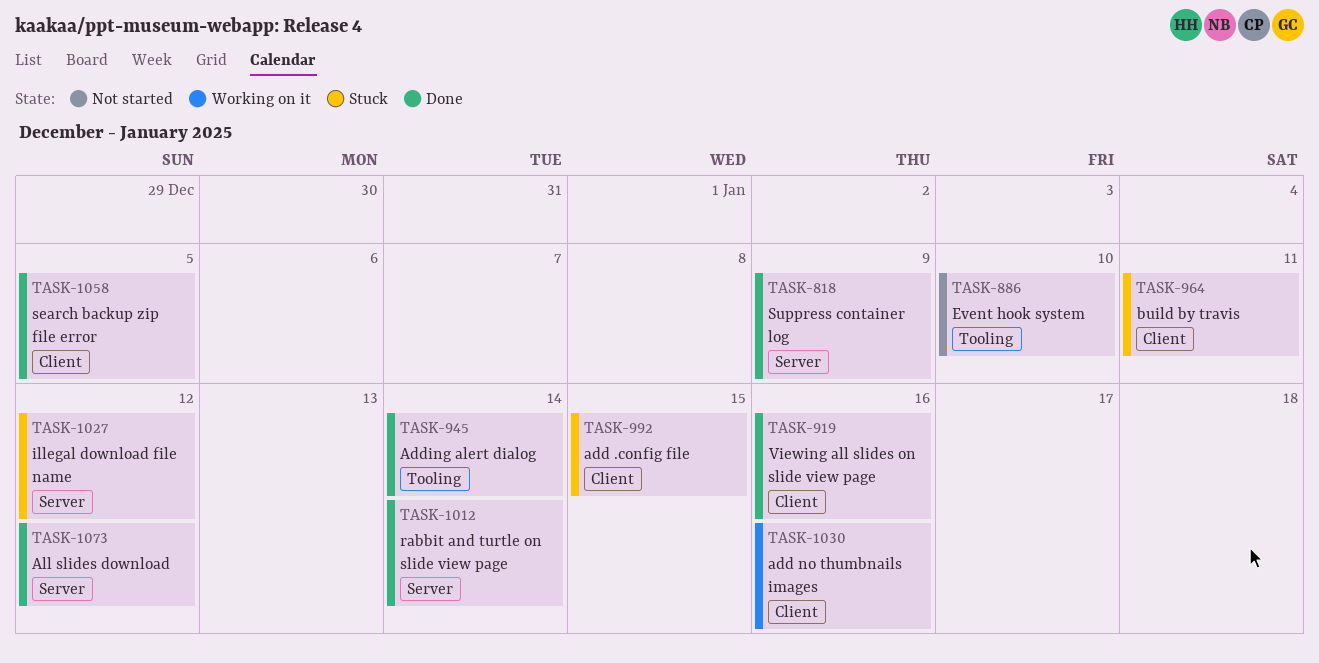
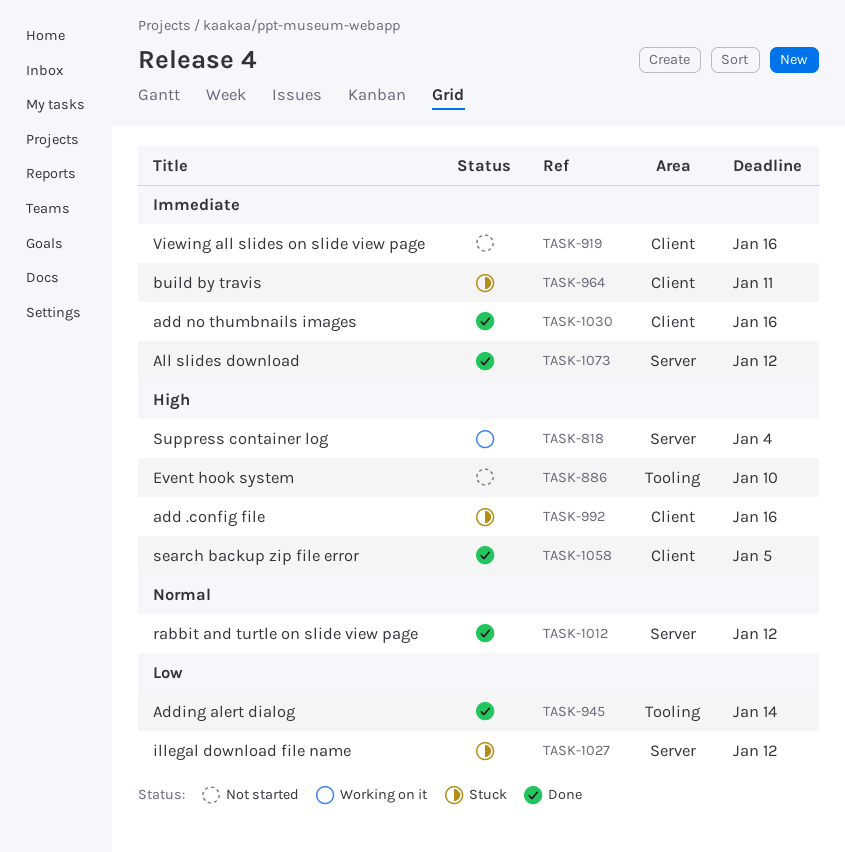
TASK-818, status: Done -> Working on it
TASK-818, due: Jan 9 -> Jan 4
TASK-919, status: Done -> Not started
TASK-992, due: Jan 15 -> Jan 16
TASK-1012, due: Jan 14 -> Jan 12
TASK-1030, status: Working on it -> Done

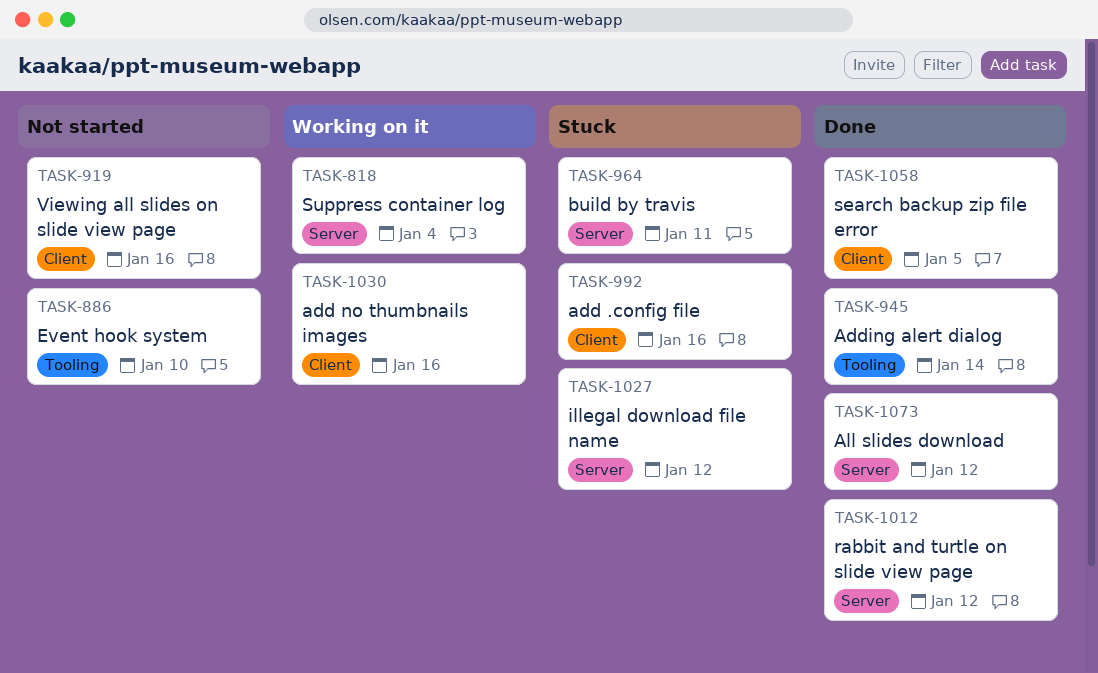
TASK-964, label: Client -> Server
TASK-1030, status: Done -> Working on it

